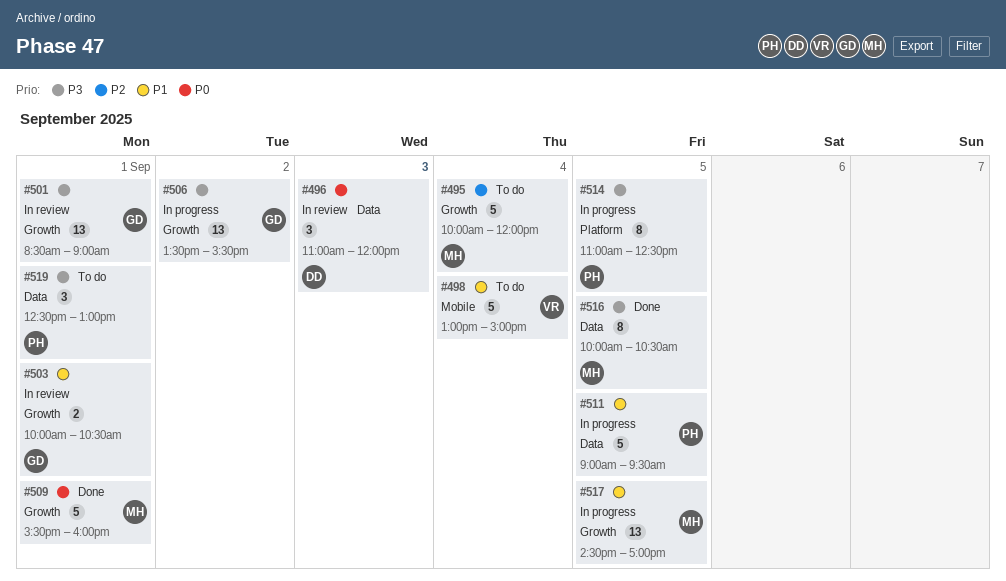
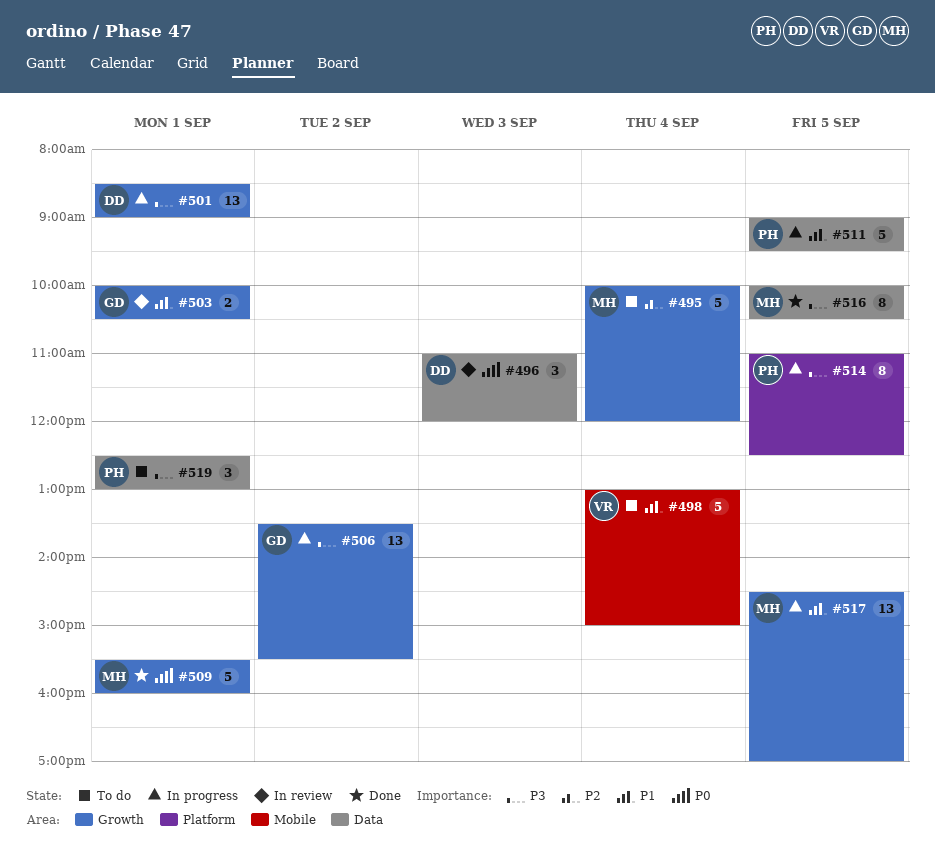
#501, status: In review -> In progress
#501, owner: GD -> DD

